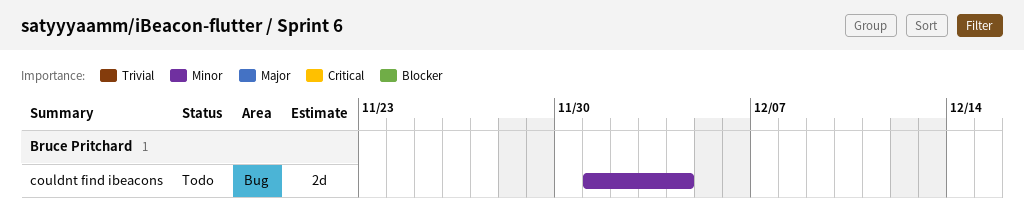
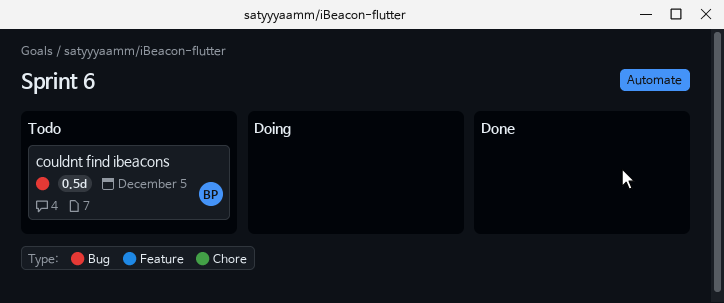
couldnt find ibeacons, estimate: 2d -> 0.5d
couldnt find ibeacons, due: Dec 4 -> Dec 5

